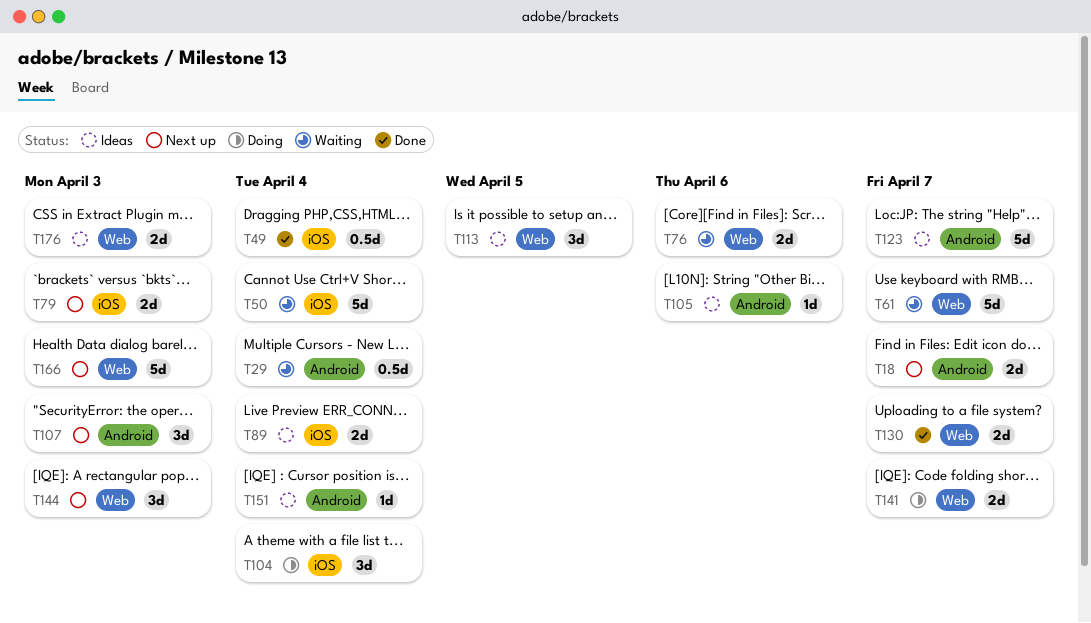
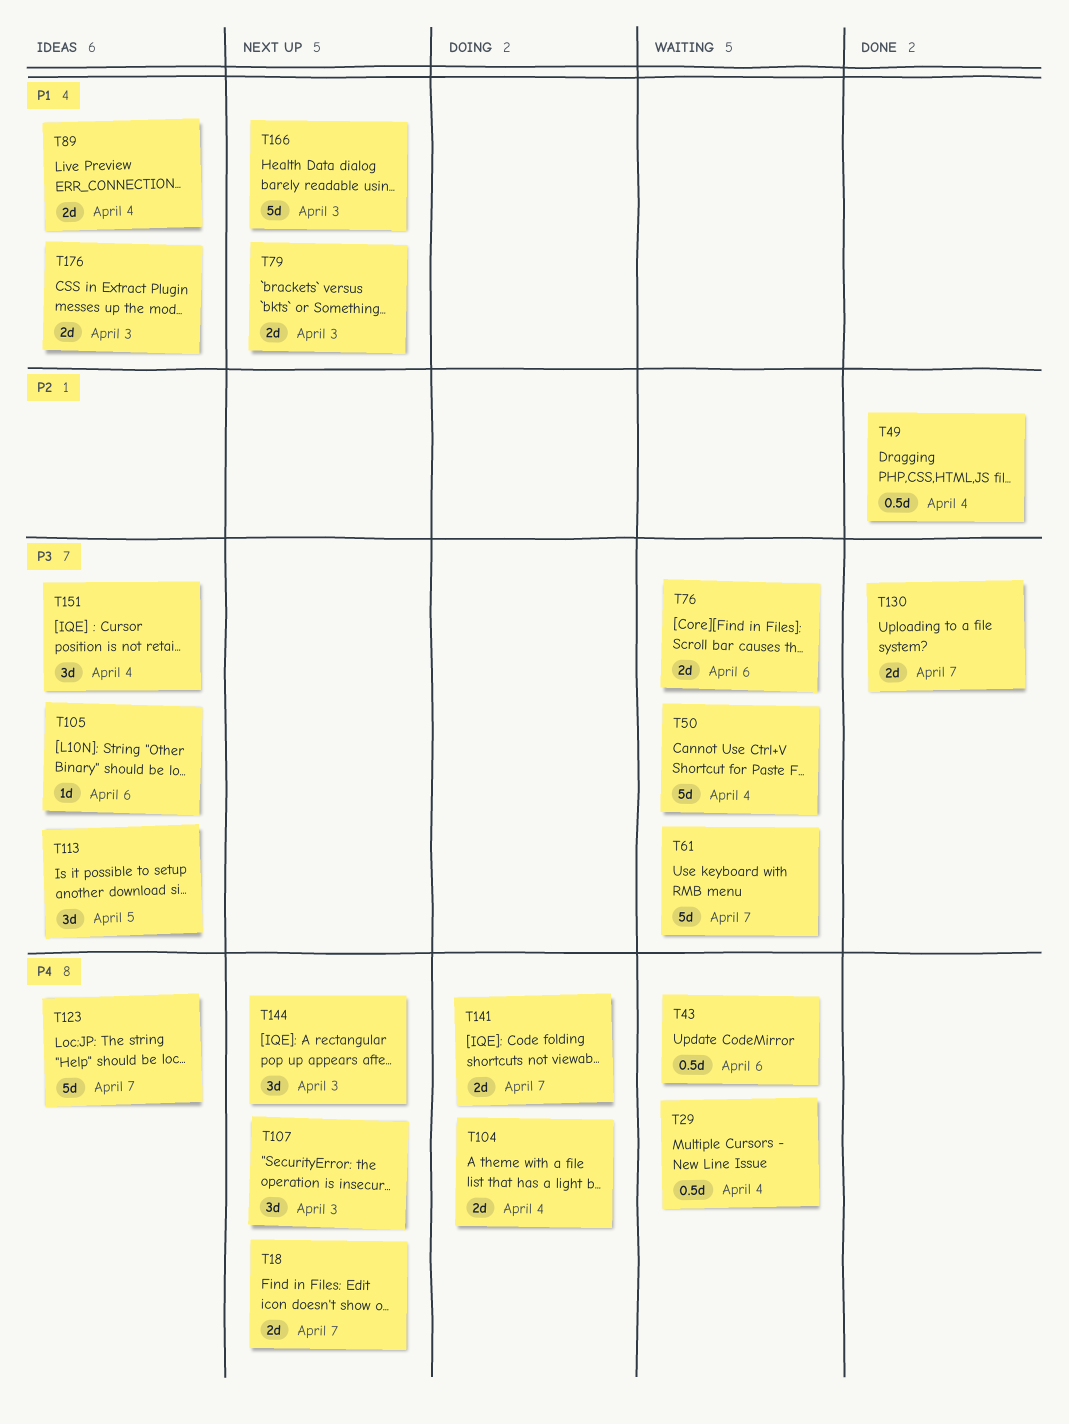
T43: none -> present
T104, estimate: 3d -> 2d
T151, estimate: 1d -> 3d

